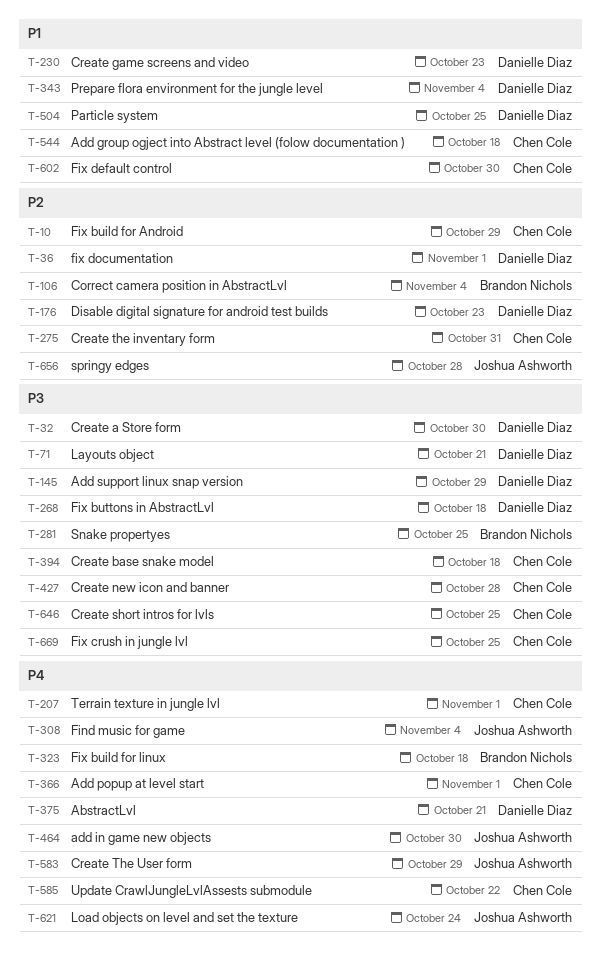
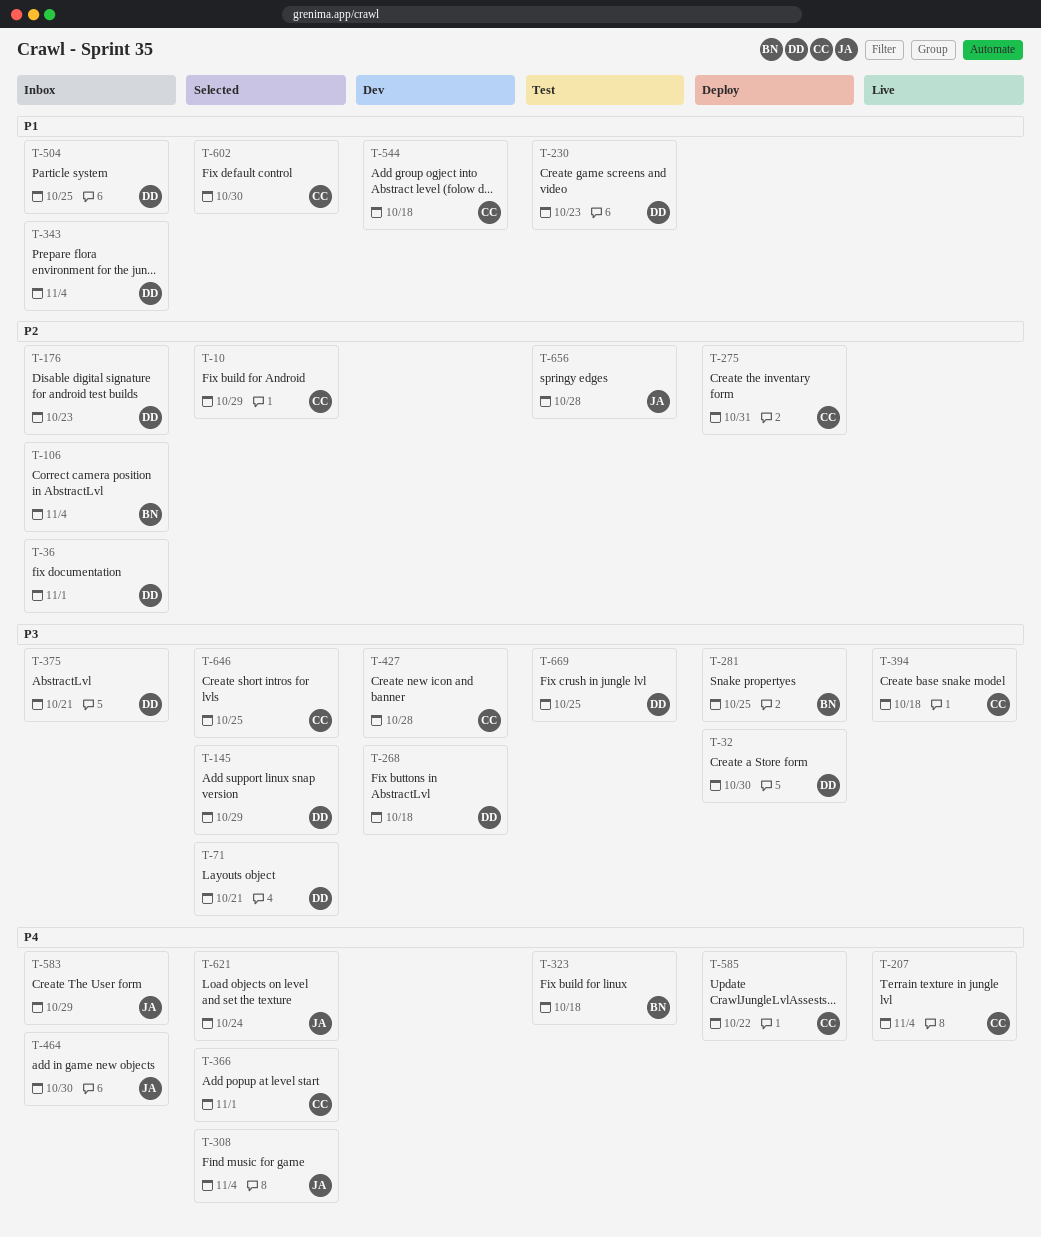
T-207, due: Nov 1 -> Nov 4
T-375, priority: P4 -> P3
T-669, owner: Chen Cole -> Danielle Diaz

